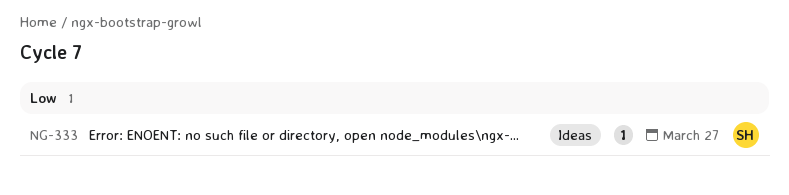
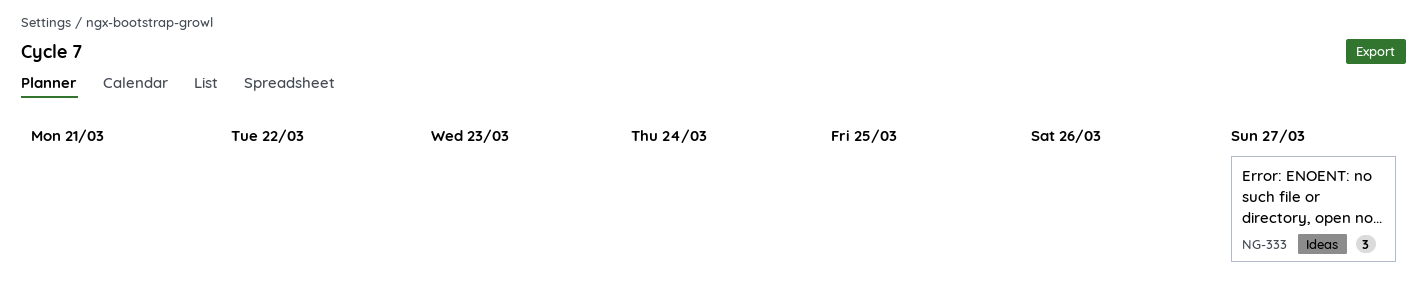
NG-333, estimate: 1 -> 3

